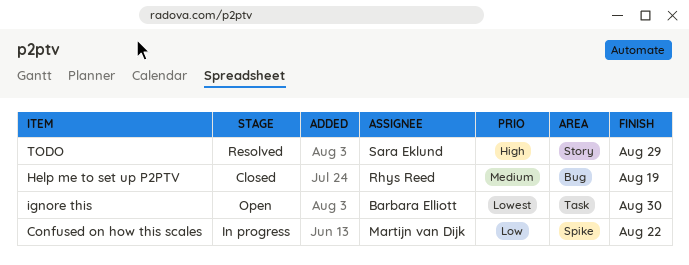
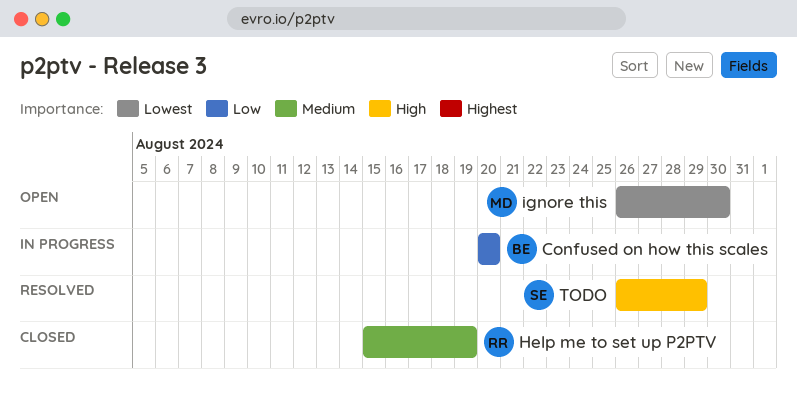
Confused on how this scales, owner: Martijn van Dijk -> Barbara Elliott
Confused on how this scales, due: Aug 22 -> Aug 20
ignore this, owner: Barbara Elliott -> Martijn van Dijk

